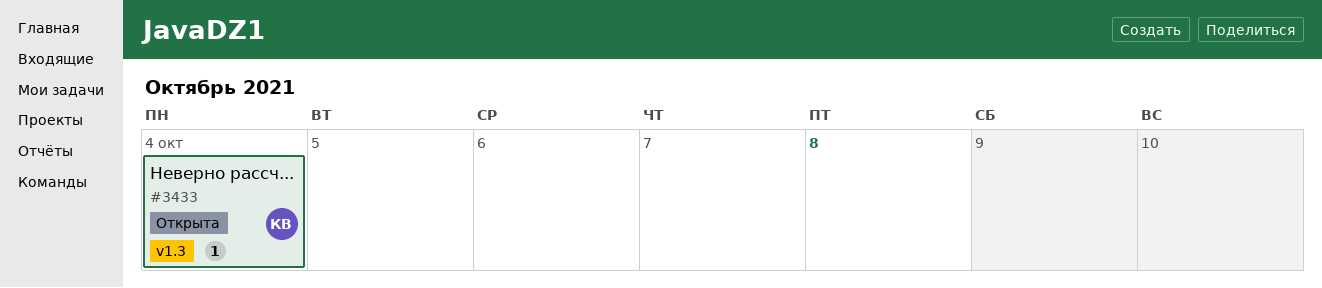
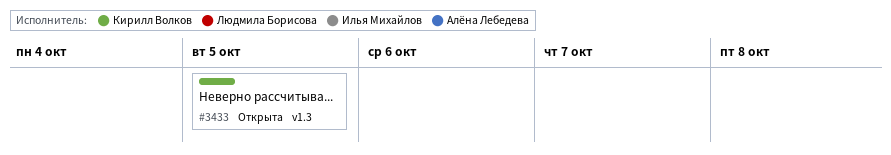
#3433, due: Oct 4 -> Oct 5

